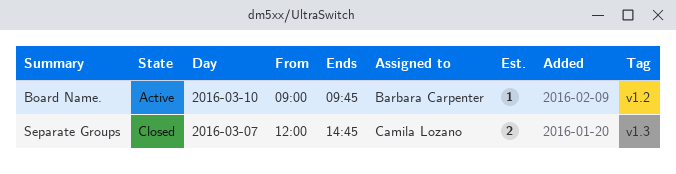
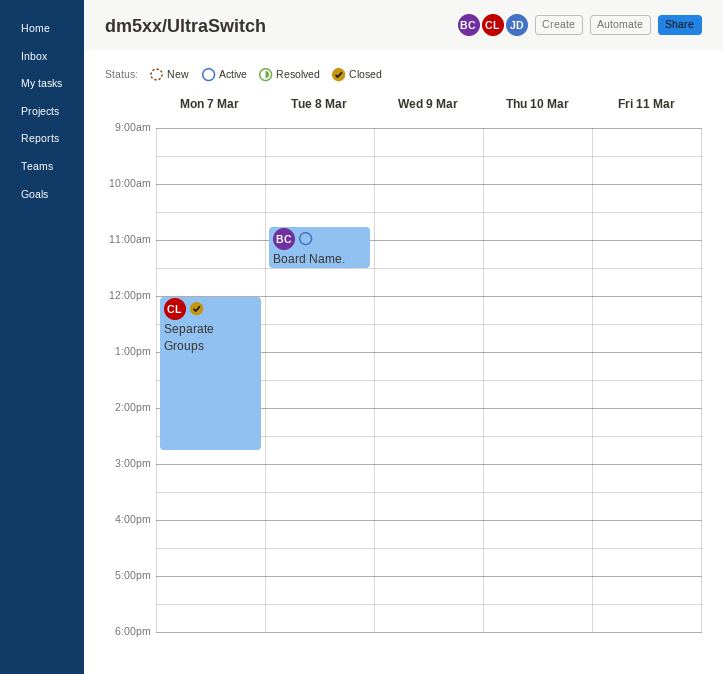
Board Name., day: Mar 10 -> Mar 8
Board Name., begins: 09:00 -> 10:45
Board Name., ends: 09:45 -> 11:30

